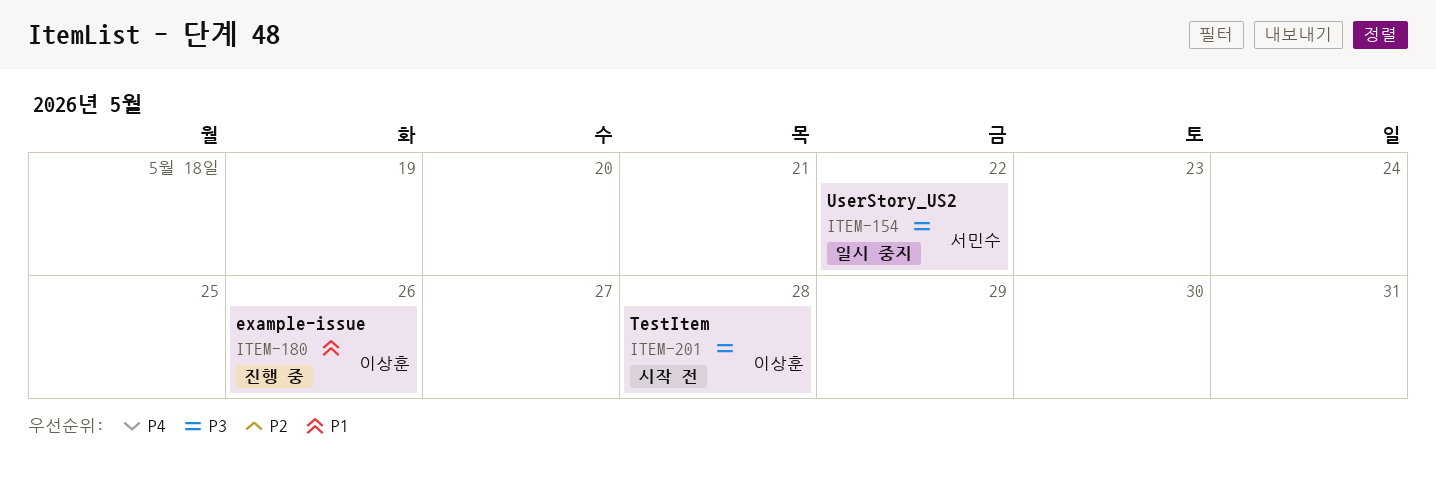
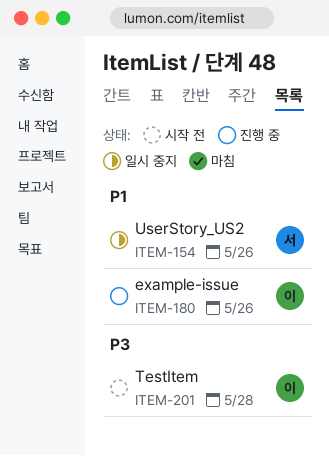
ITEM-154, priority: P3 -> P1
ITEM-154, due: May 22 -> May 26

